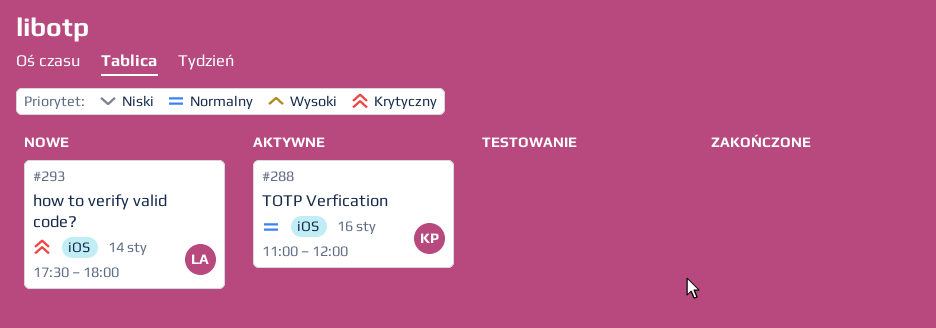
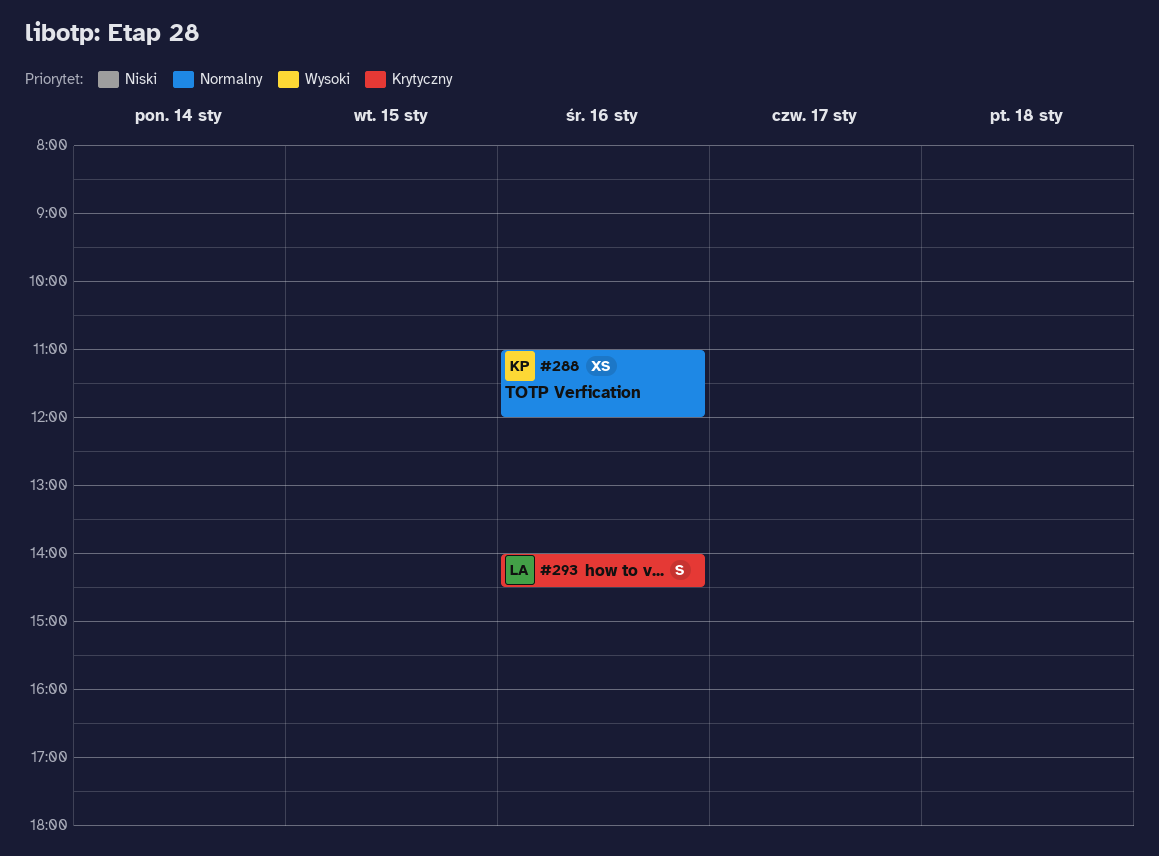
#293, day: Jan 14 -> Jan 16
#293, begins: 17:30 -> 14:00
#293, ends: 18:00 -> 14:30

